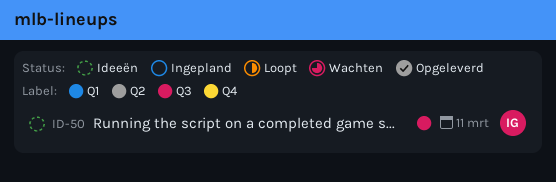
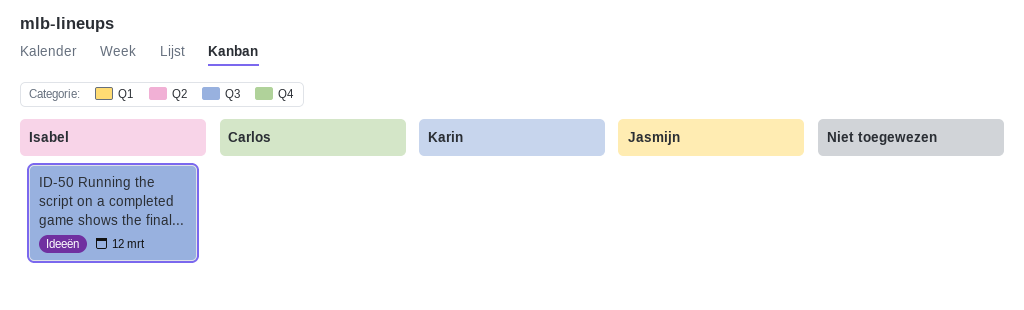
ID-50, due: Mar 11 -> Mar 12

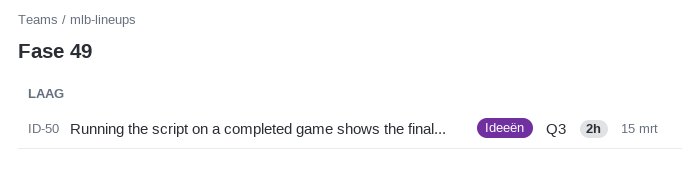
ID-50, due: Mar 12 -> Mar 15

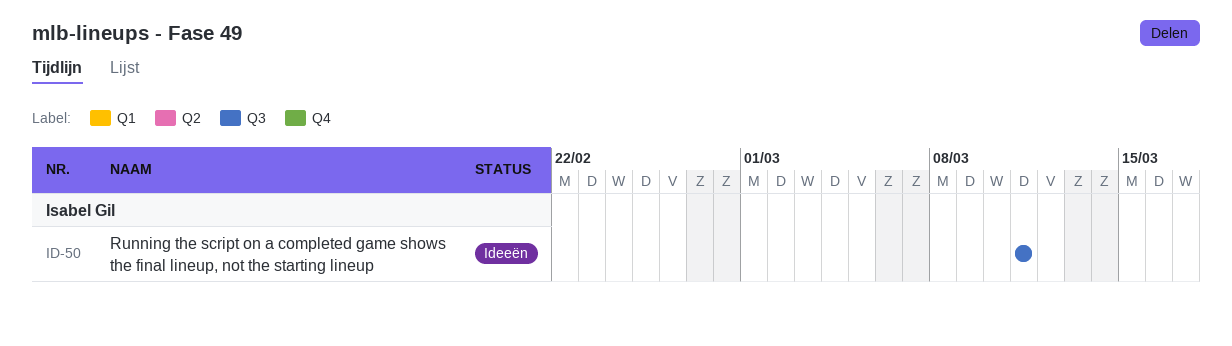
ID-50, due: Mar 15 -> Mar 11

